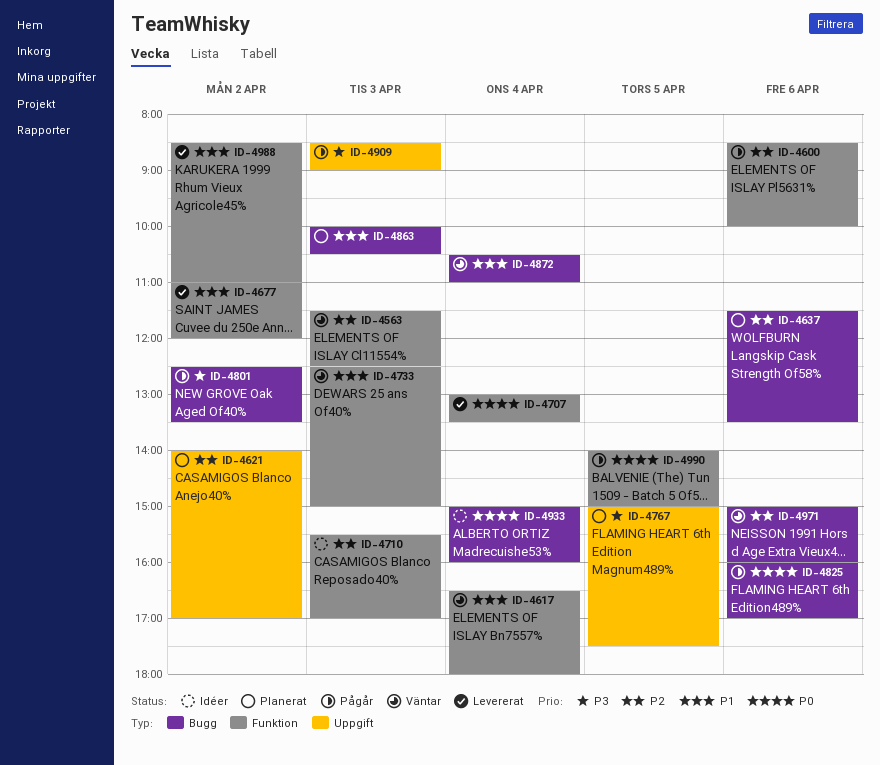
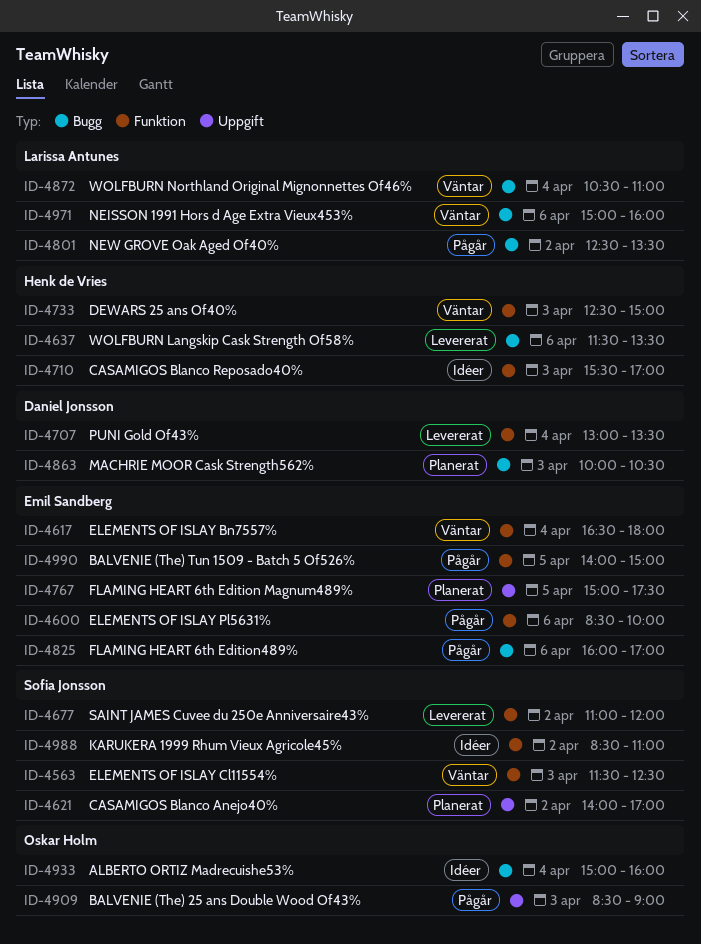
ID-4637, status: Planerat -> Levererat
ID-4988, status: Levererat -> Idéer

